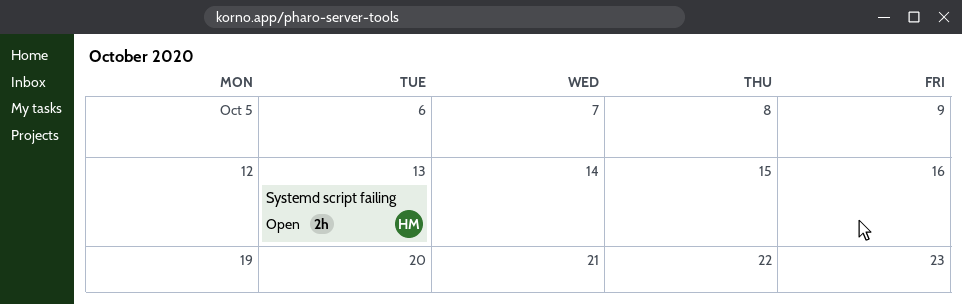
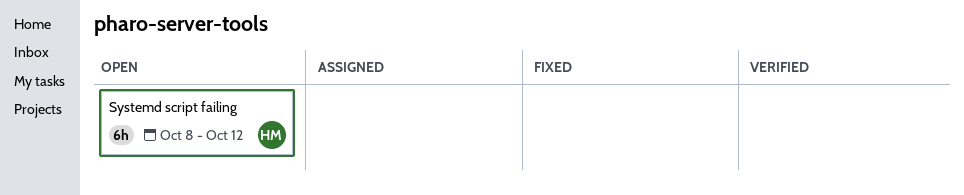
Systemd script failing, estimate: 2h -> 6h
Systemd script failing, due: Oct 13 -> Oct 12

